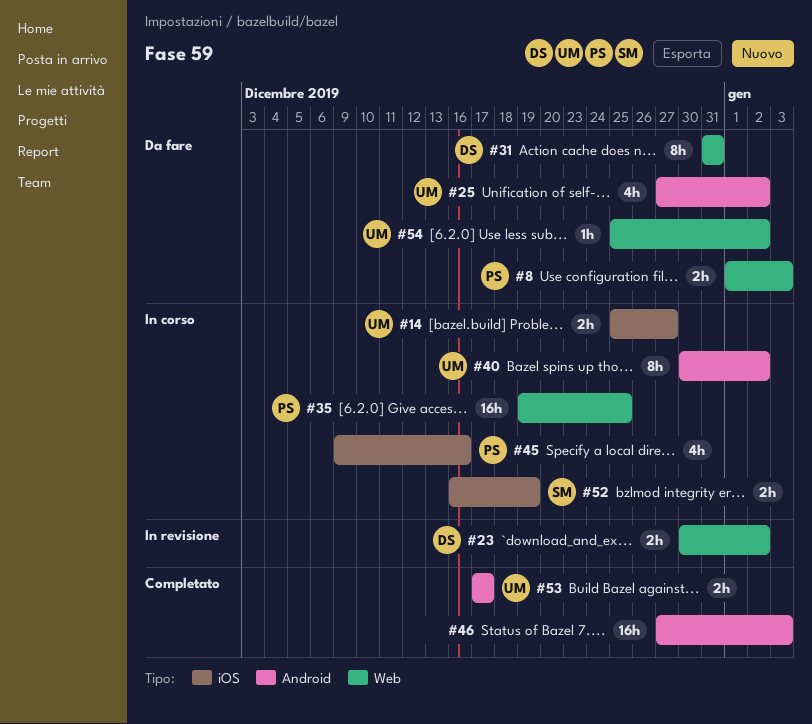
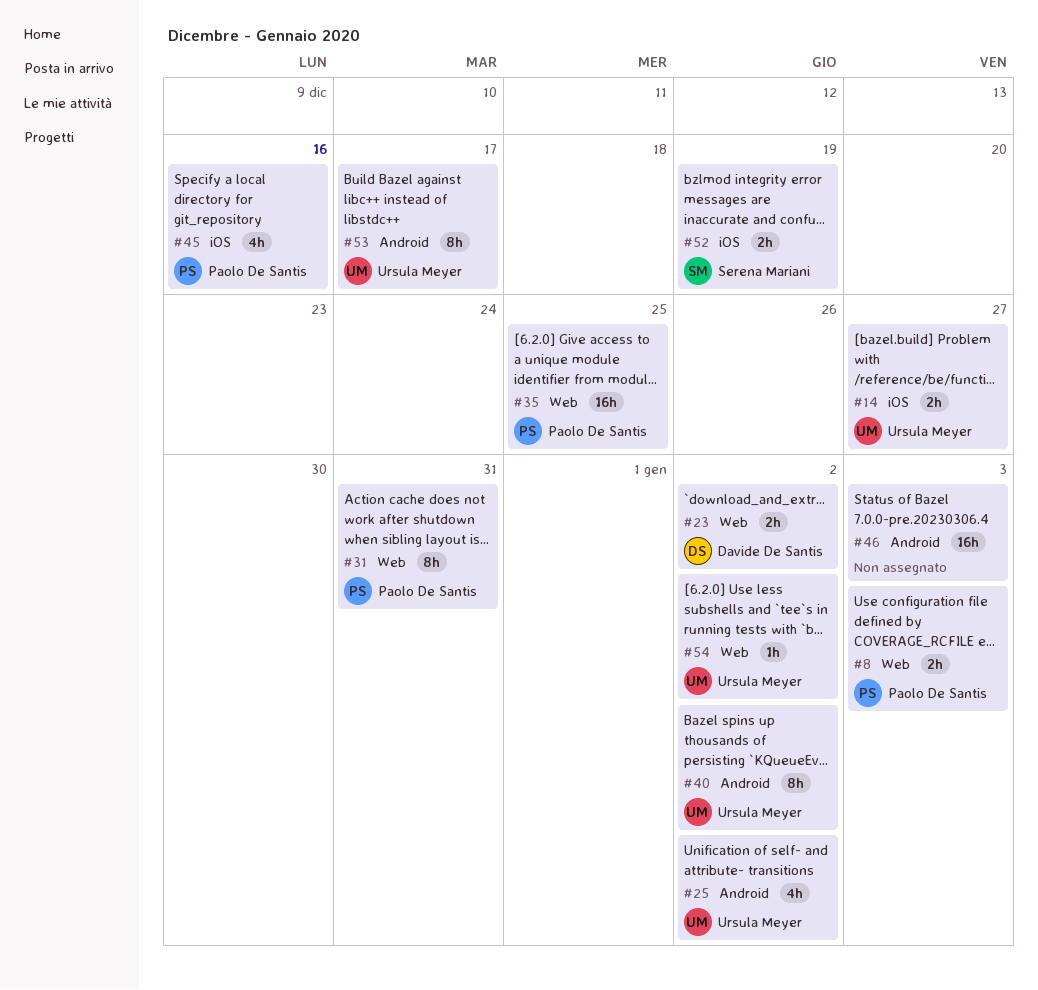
#31, owner: Davide De Santis -> Paolo De Santis
#53, estimate: 2h -> 8h

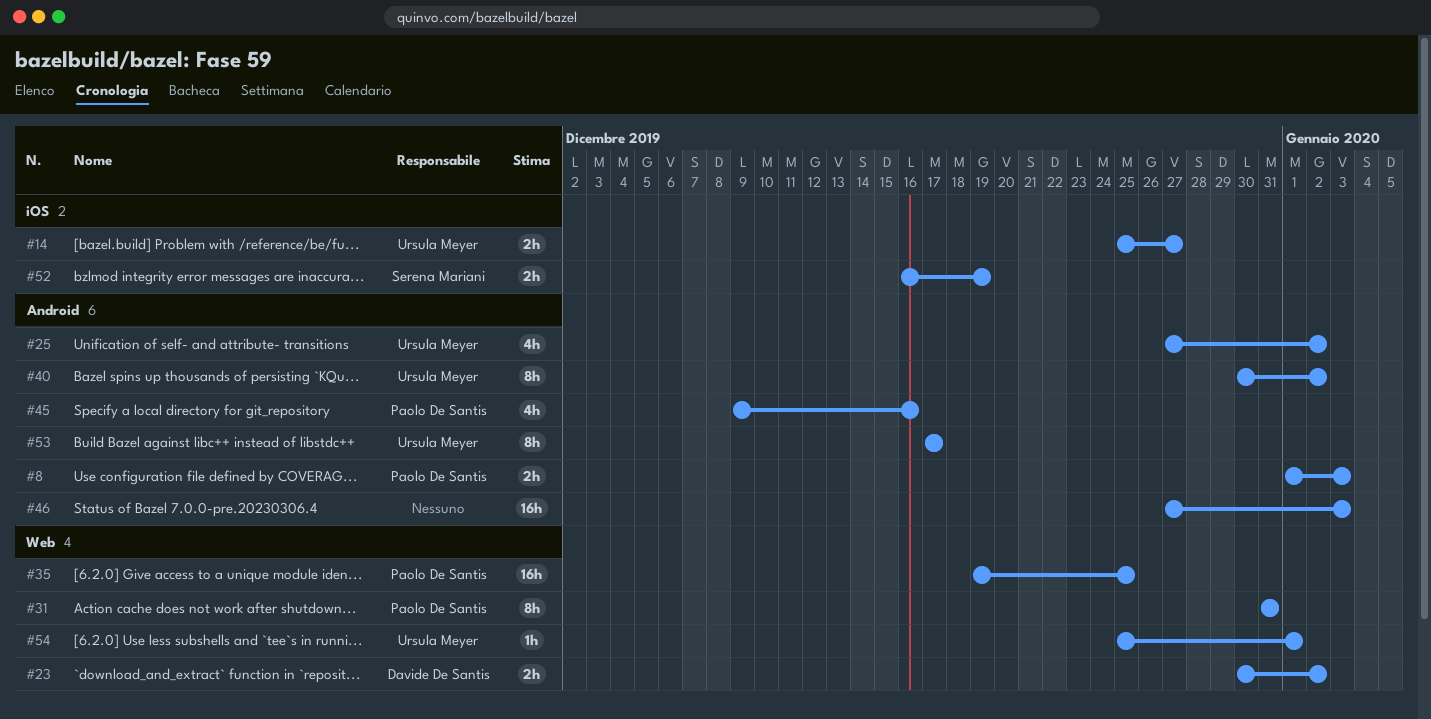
#8, label: Web -> Android
#45, label: iOS -> Android
#54, due: Jan 2 -> Jan 1

